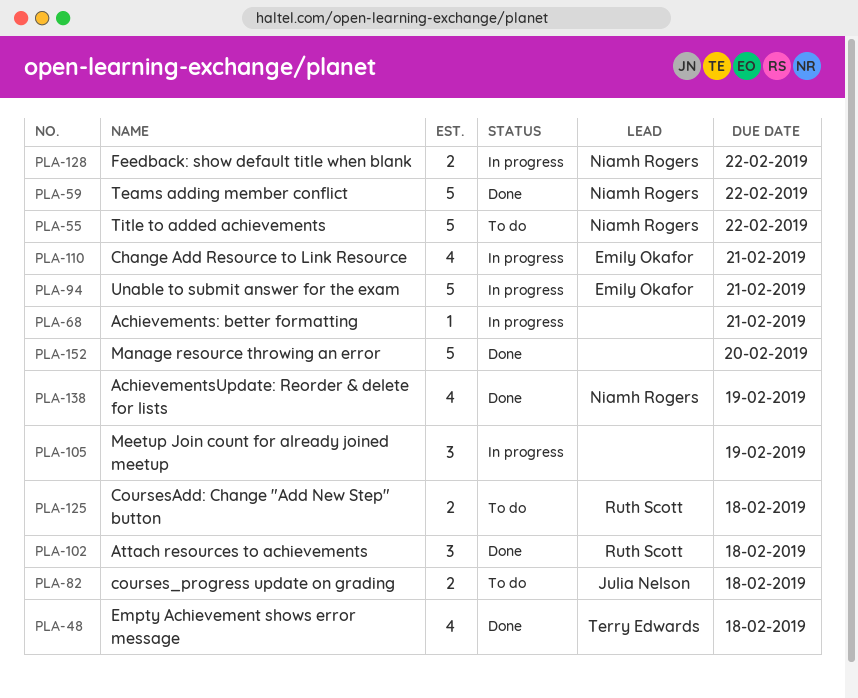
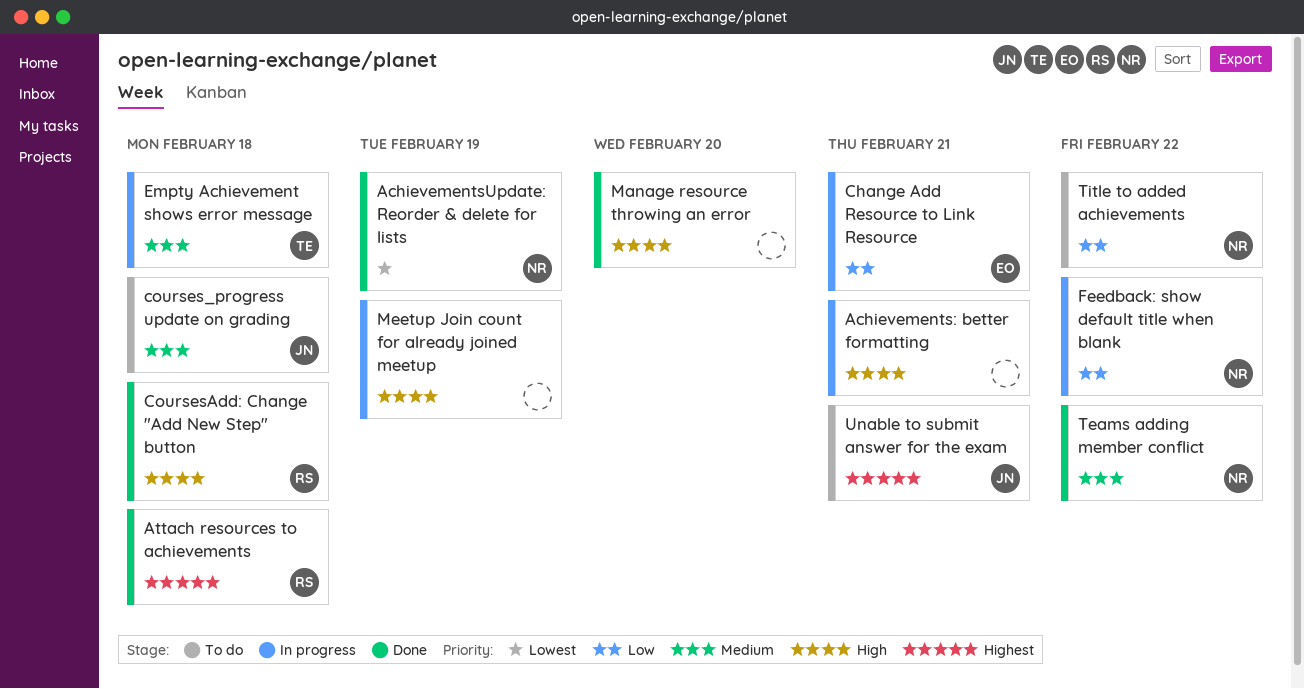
CoursesAdd: Change "Add New Step" button, status: To do -> Done
Empty Achievement shows error message, status: Done -> In progress
Unable to submit answer for the exam, status: In progress -> To do
Unable to submit answer for the exam, owner: Emily Okafor -> Julia Nelson

